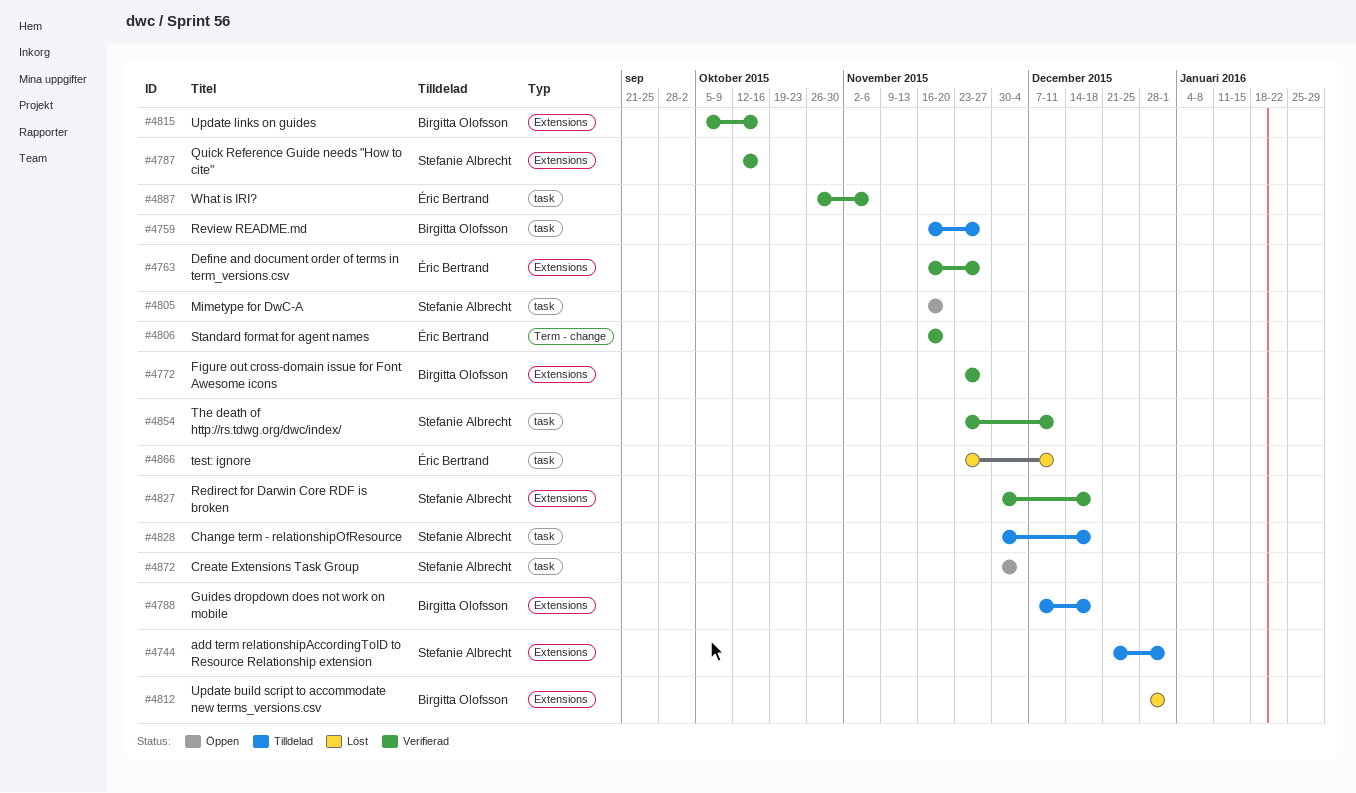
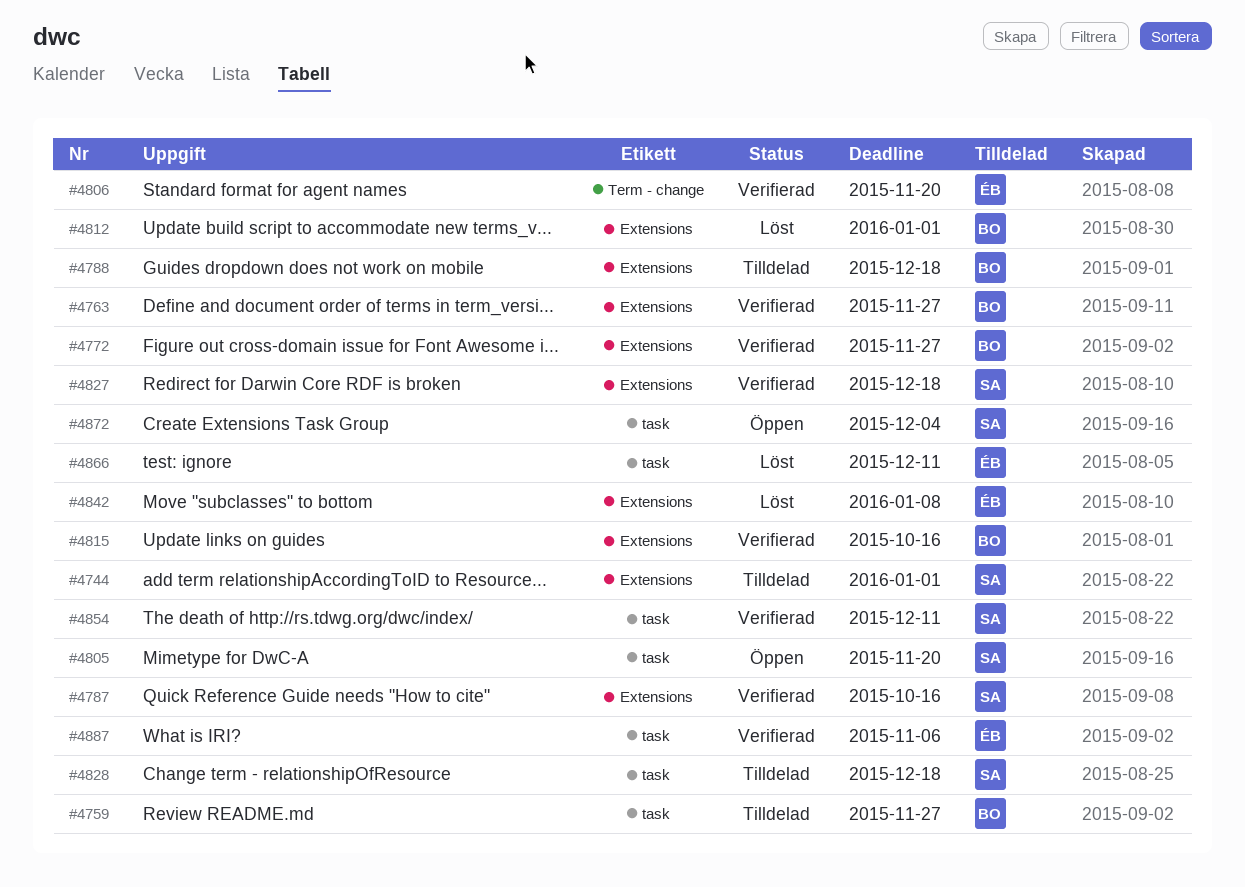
#4763, owner: Éric Bertrand -> Birgitta Olofsson
#4842: none -> present

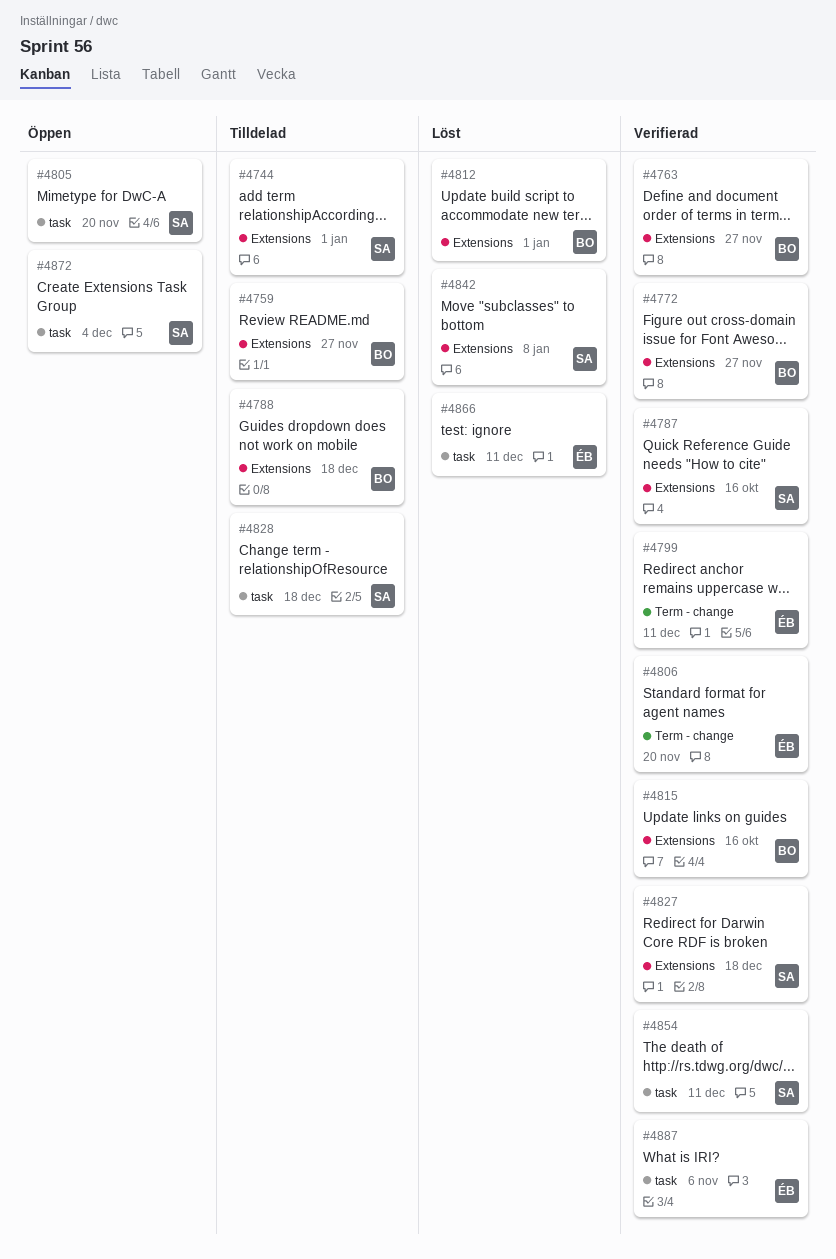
#4759, label: task -> Extensions
#4799: none -> present
#4842, owner: ÉB -> SA

